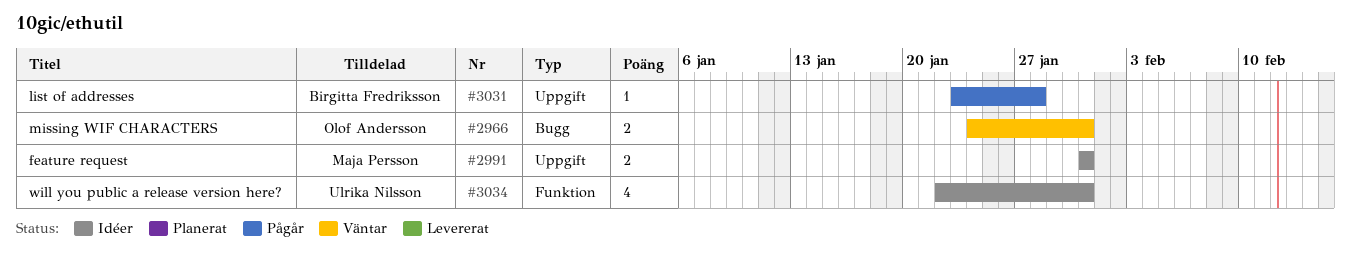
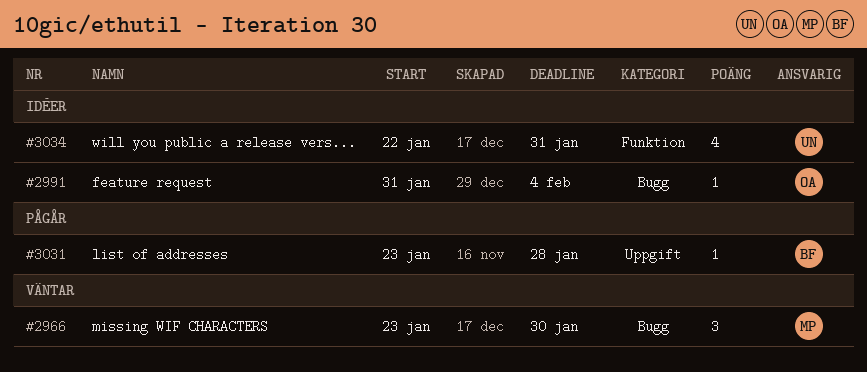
#2966, owner: Olof Andersson -> Maja Persson
#2966, estimate: 2 -> 3
#2966, start: Jan 24 -> Jan 23
#2966, due: Jan 31 -> Jan 30
#2991, owner: Maja Persson -> Olof Andersson
#2991, label: Uppgift -> Bugg
#2991, estimate: 2 -> 1
#2991, due: Jan 31 -> Feb 4

